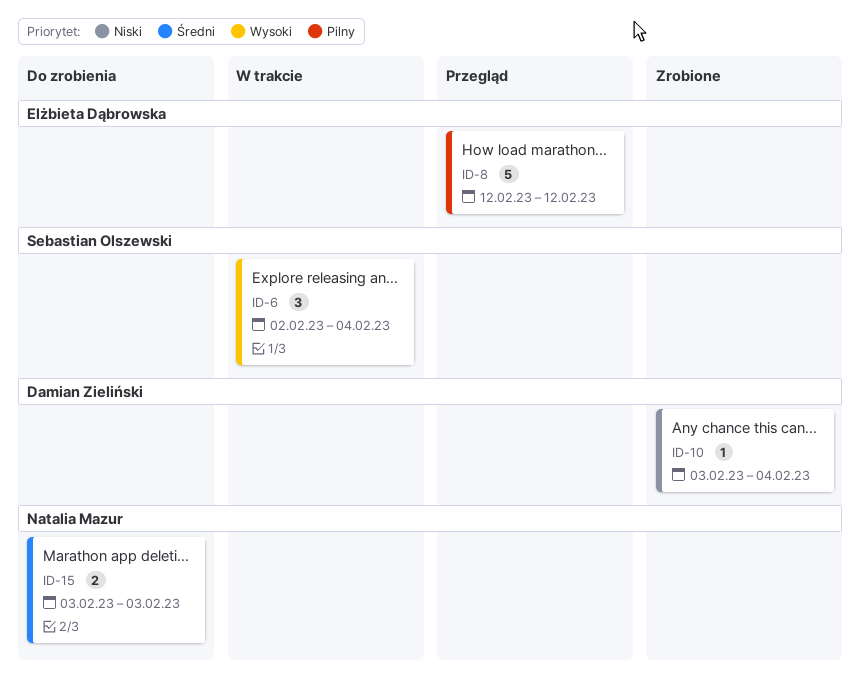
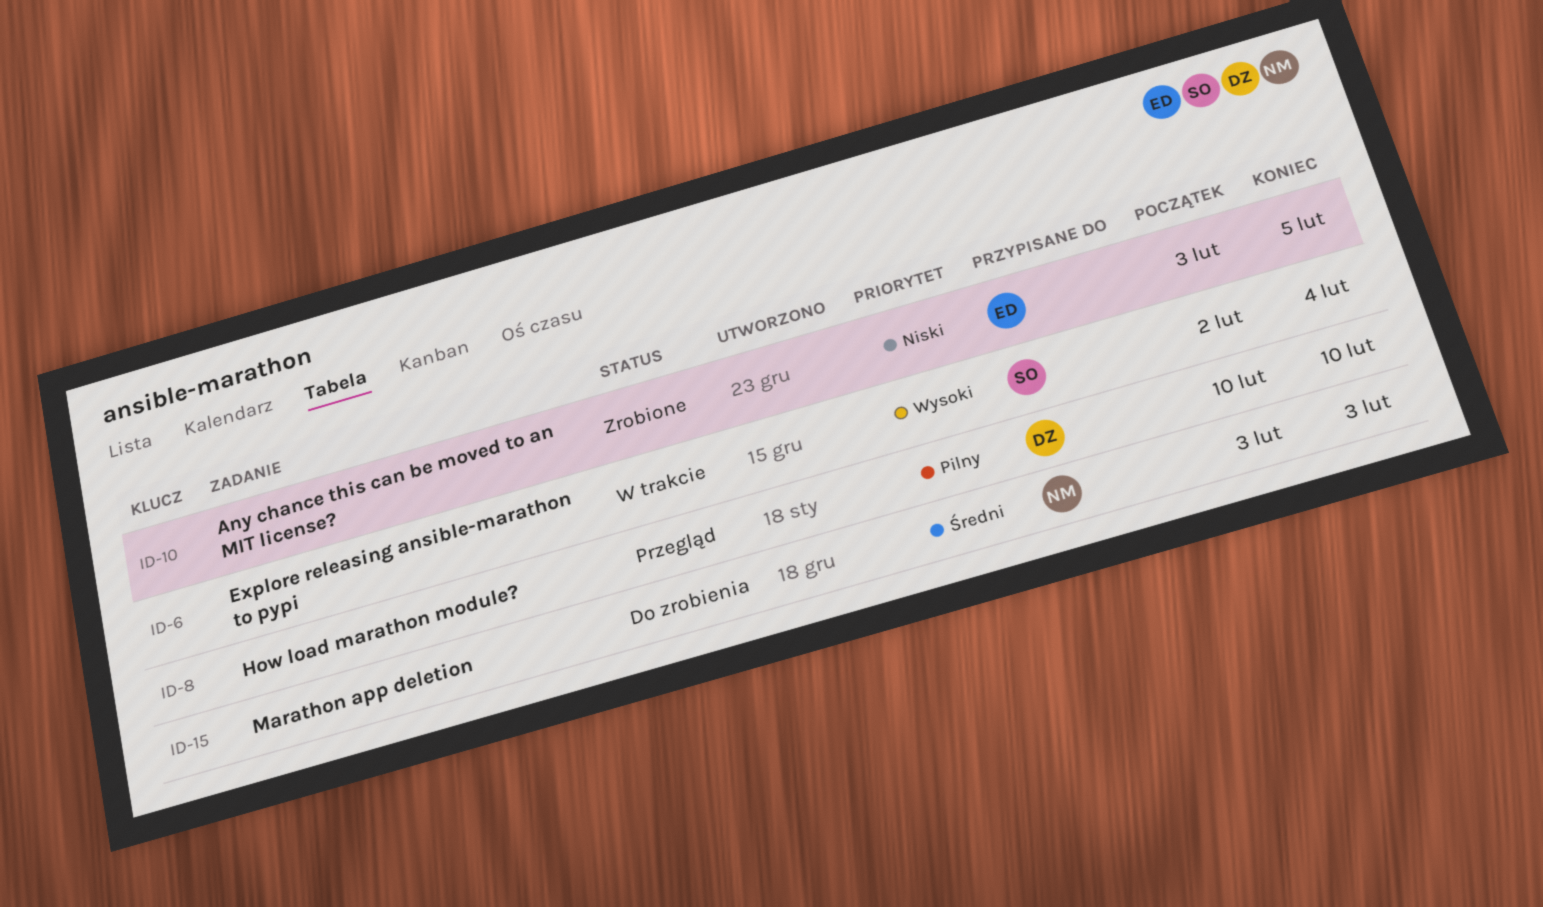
ID-8, owner: Elżbieta Dąbrowska -> Damian Zieliński
ID-8, start: Feb 12 -> Feb 10
ID-8, due: Feb 12 -> Feb 10
ID-10, owner: Damian Zieliński -> Elżbieta Dąbrowska
ID-10, due: Feb 4 -> Feb 5

